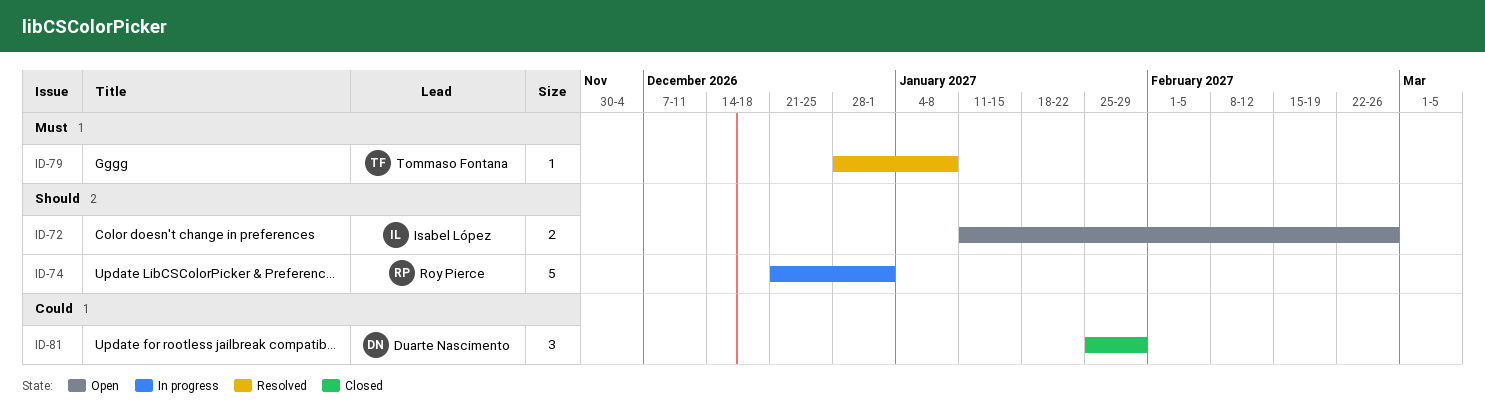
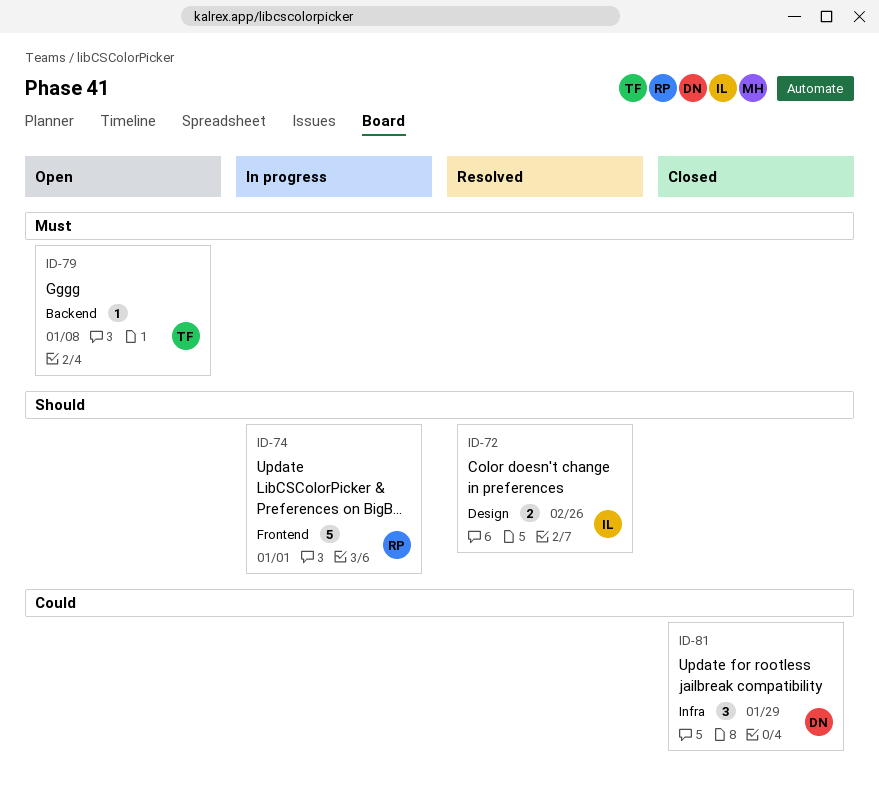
ID-72, status: Open -> Resolved
ID-79, status: Resolved -> Open

